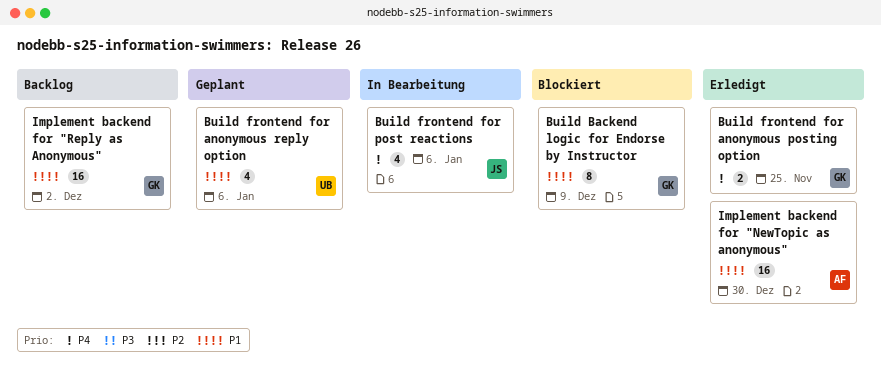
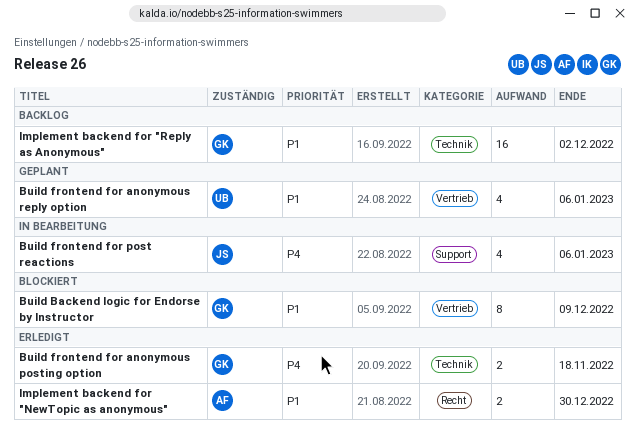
Build frontend for anonymous posting option, due: Nov 25 -> Nov 18
Implement backend for "NewTopic as anonymous", estimate: 16 -> 2

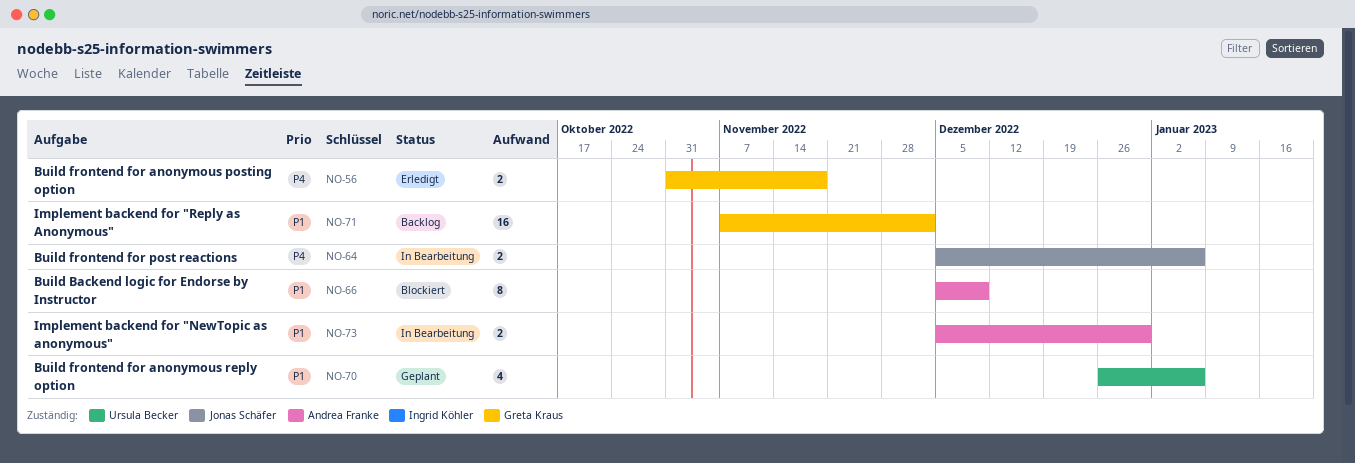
Build Backend logic for Endorse by Instructor, owner: Greta Kraus -> Andrea Franke
Build frontend for post reactions, estimate: 4 -> 2
Implement backend for "NewTopic as anonymous", status: Erledigt -> In Bearbeitung

